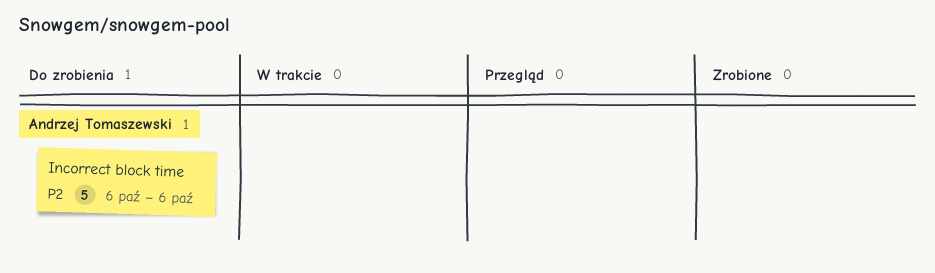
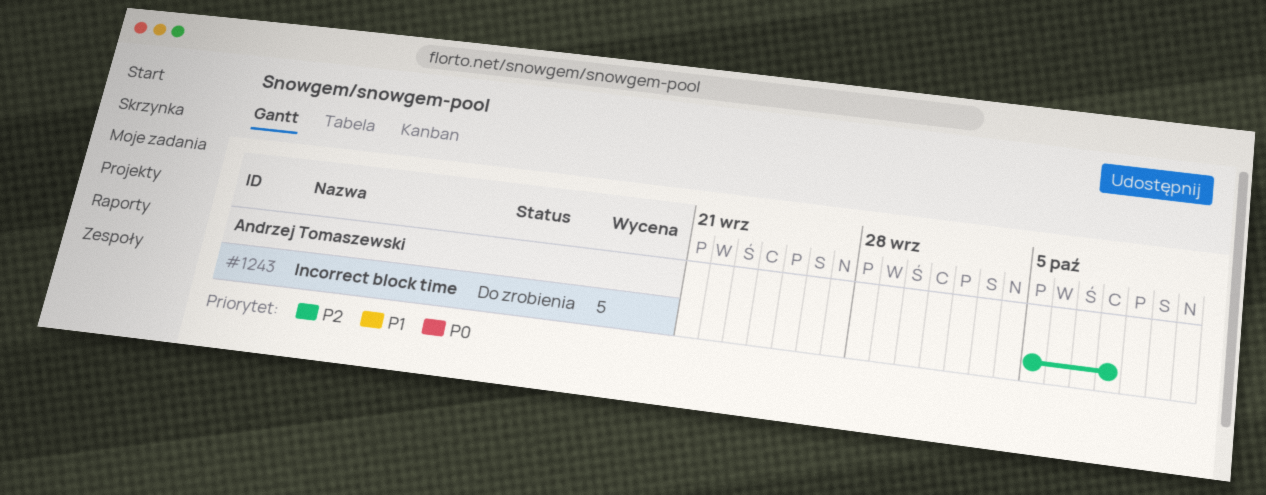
Incorrect block time, start: Oct 6 -> Oct 5
Incorrect block time, due: Oct 6 -> Oct 8

